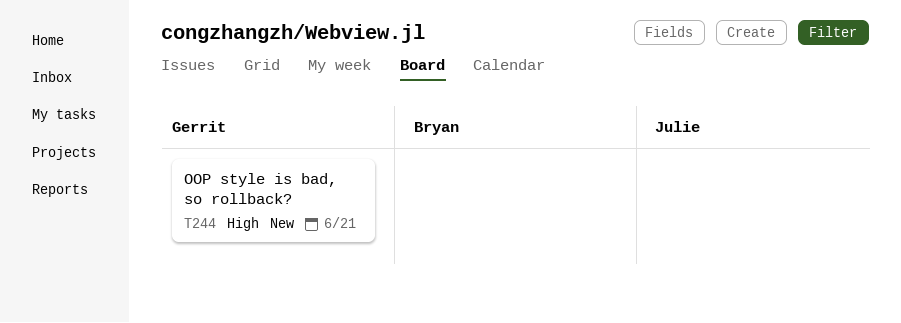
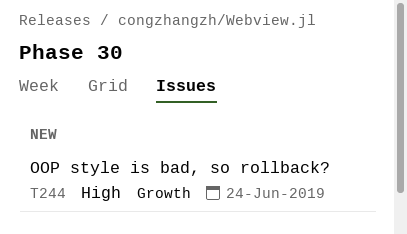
T244, due: Jun 21 -> Jun 24

